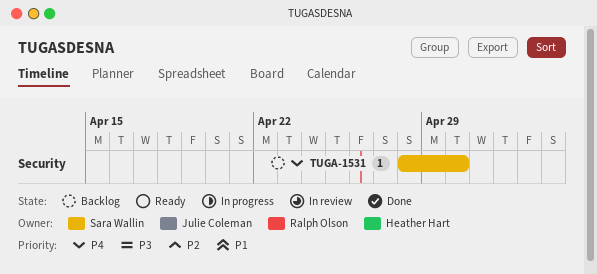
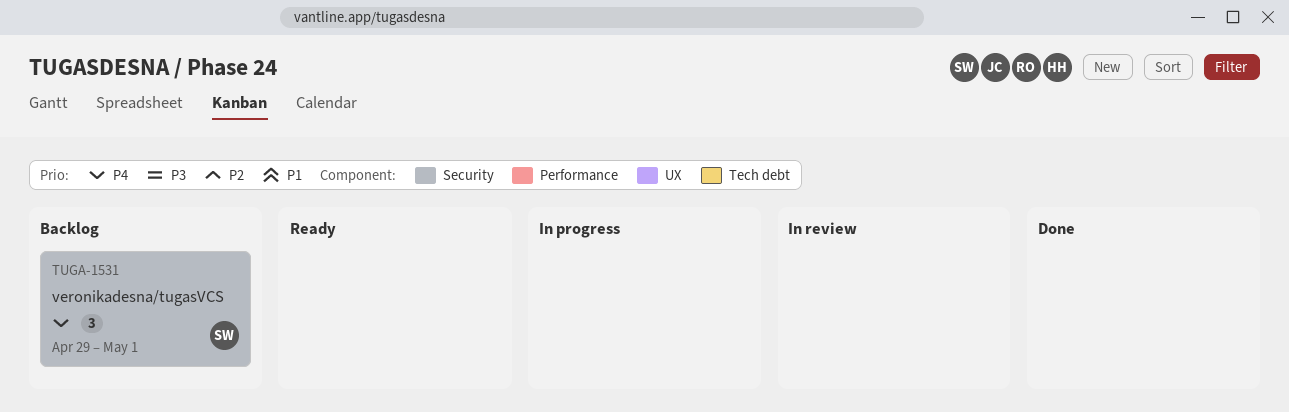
TUGA-1531, estimate: 1 -> 3
TUGA-1531, start: Apr 28 -> Apr 29
TUGA-1531, due: Apr 30 -> May 1

